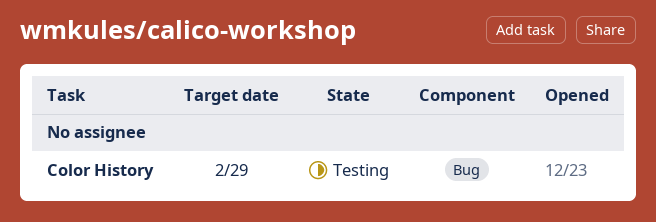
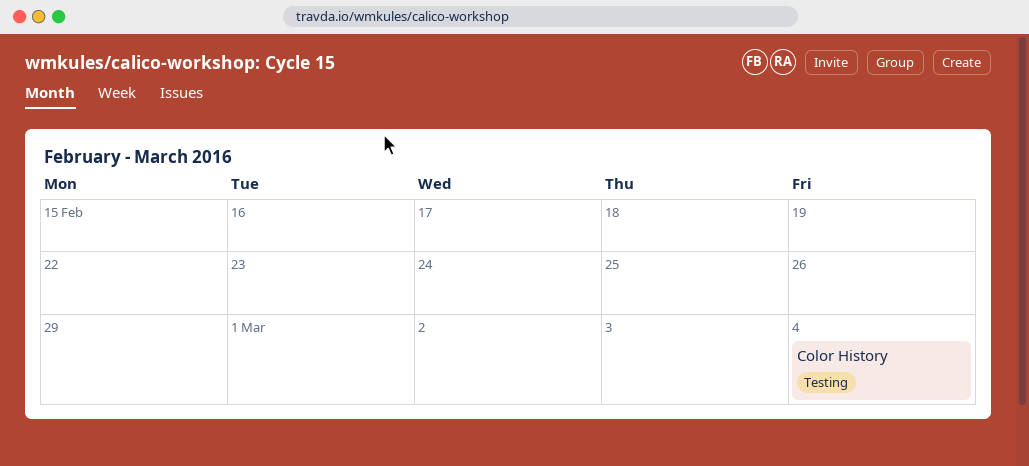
Color History, due: Feb 29 -> Mar 4

